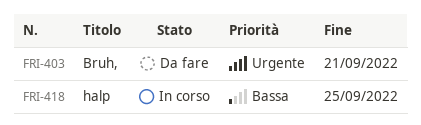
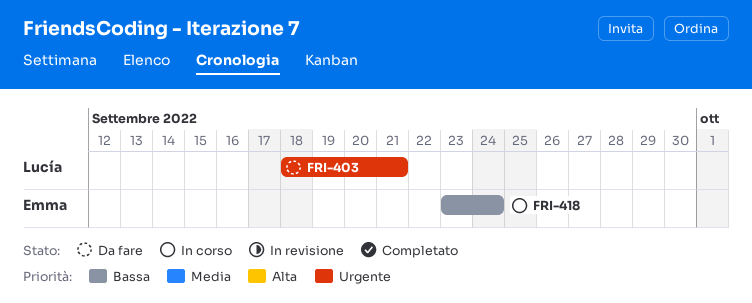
FRI-418, due: Sep 25 -> Sep 24

